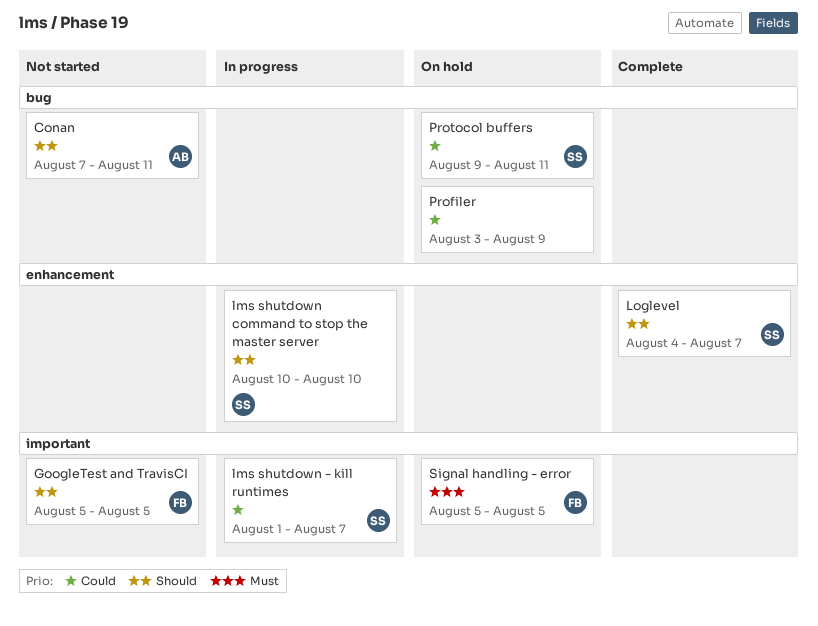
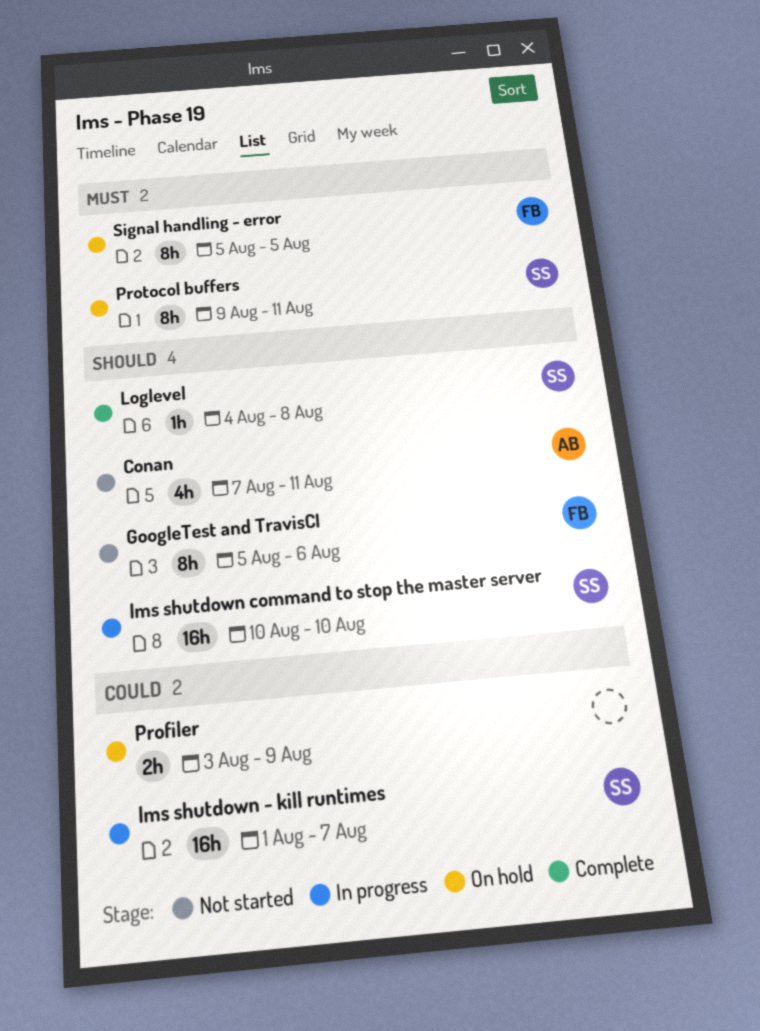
GoogleTest and TravisCI, due: Aug 5 -> Aug 6
Loglevel, due: Aug 7 -> Aug 8
Protocol buffers, priority: Could -> Must

